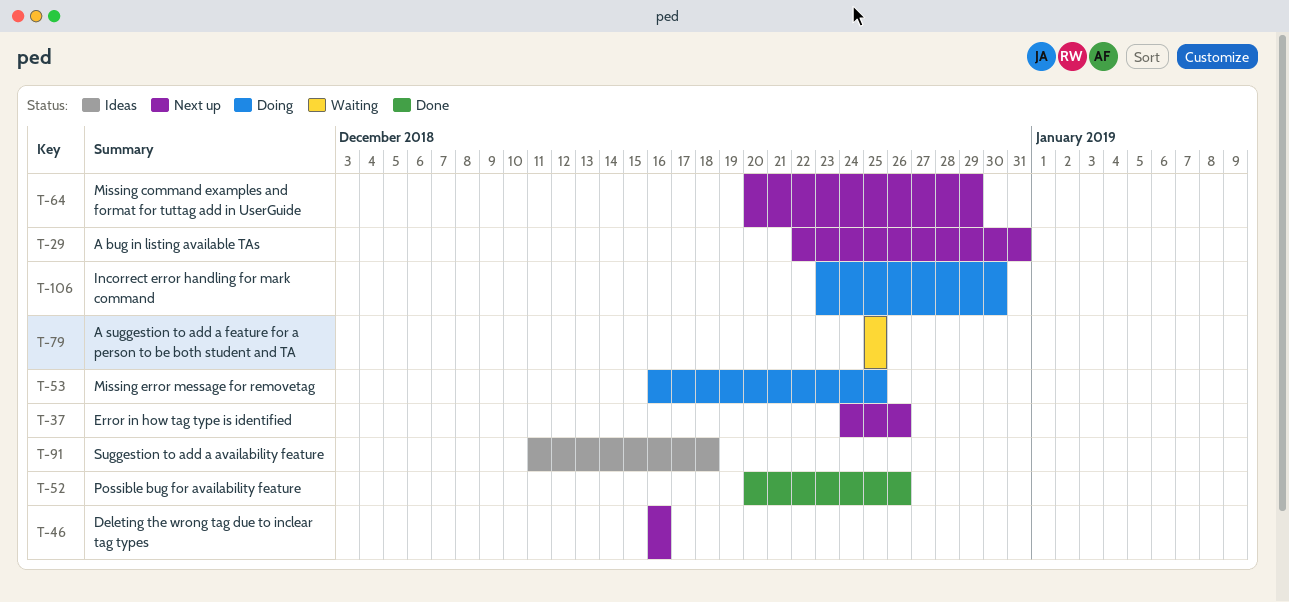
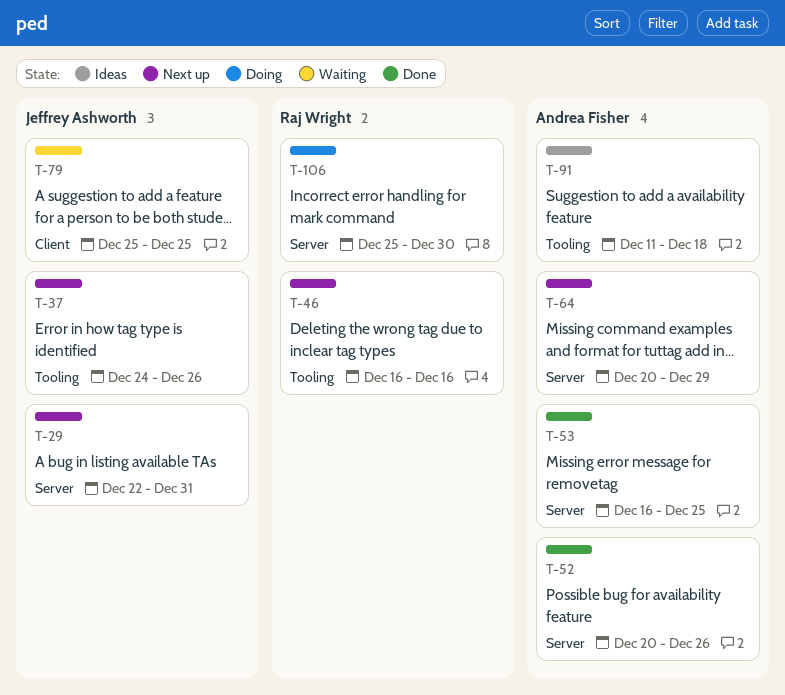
T-53, status: Doing -> Done
T-106, start: Dec 23 -> Dec 25

